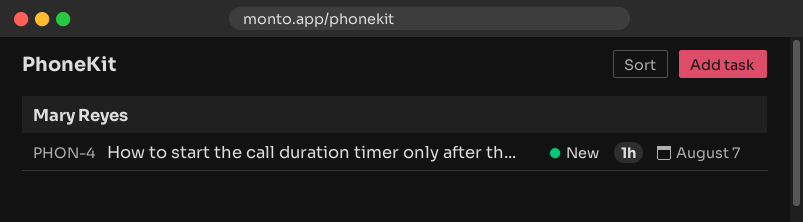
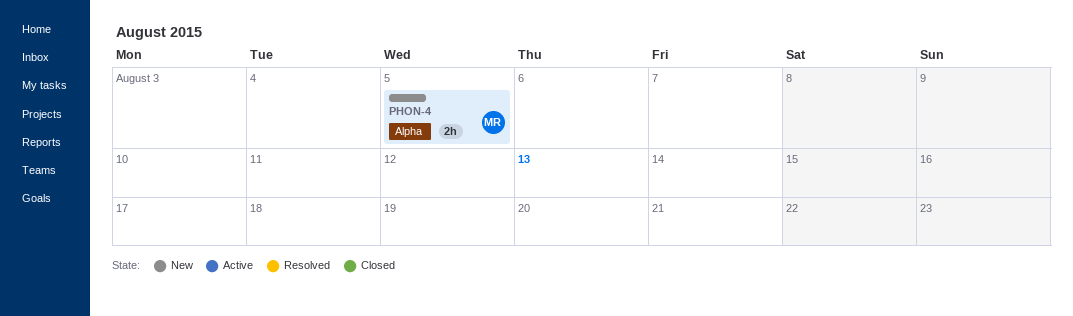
PHON-4, estimate: 1h -> 2h
PHON-4, due: Aug 7 -> Aug 5

